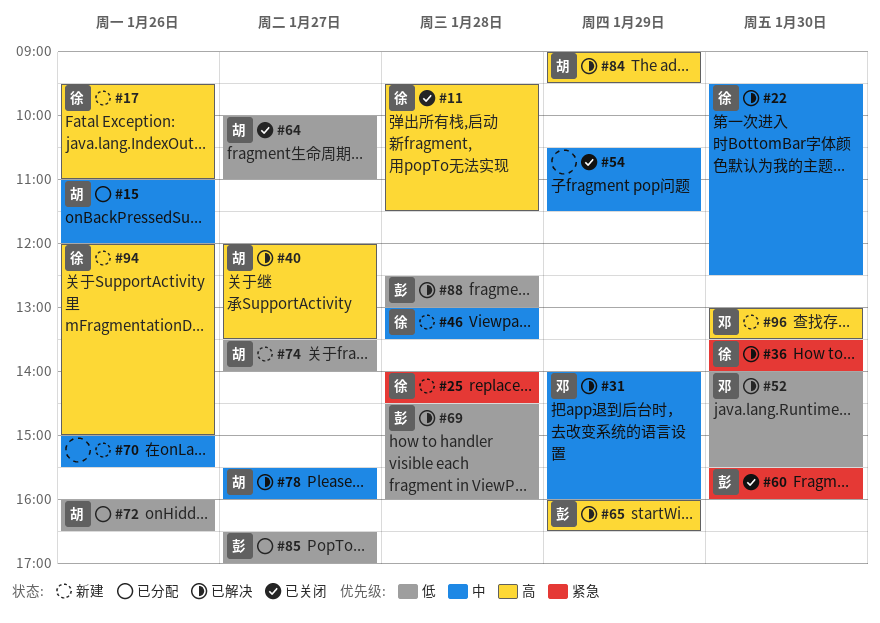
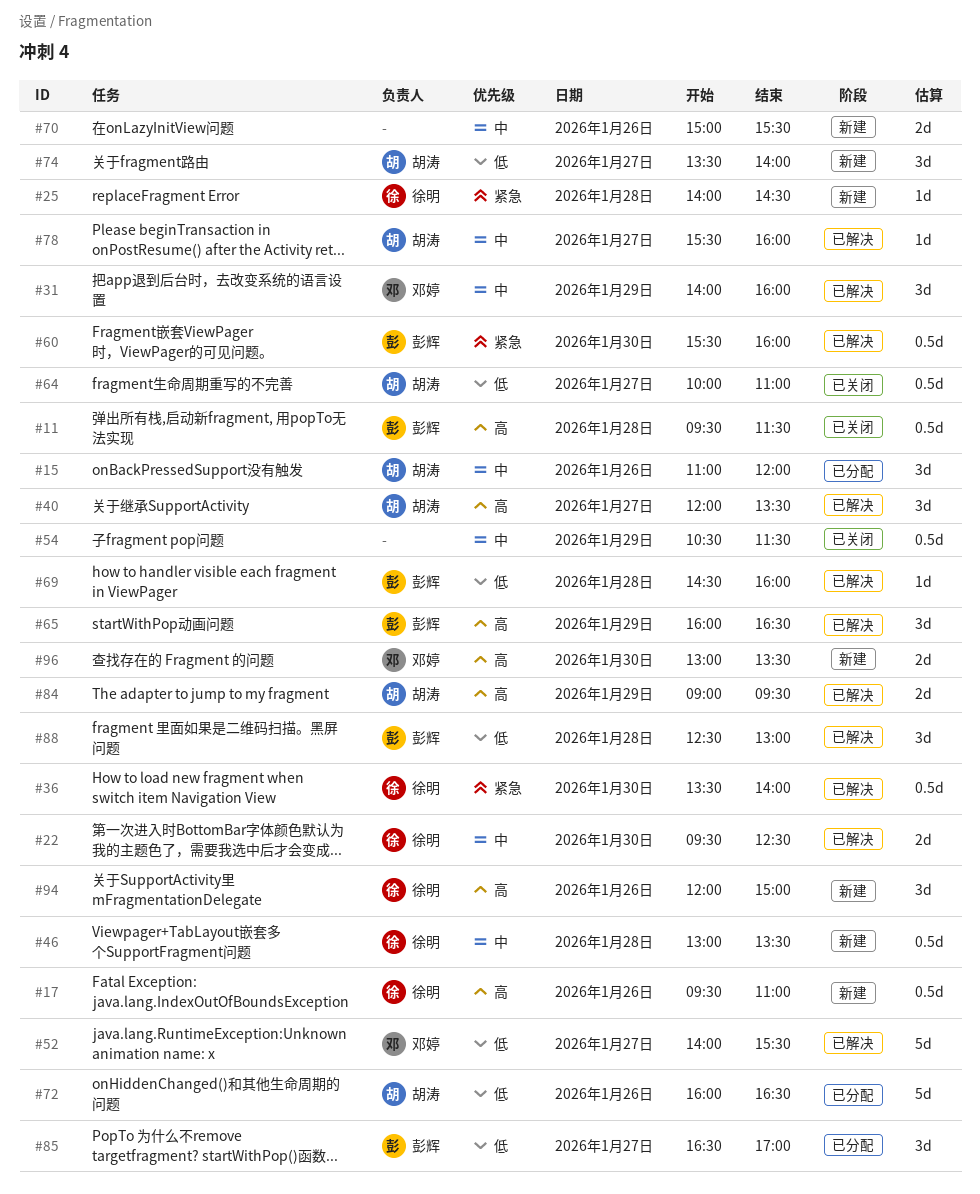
#11, owner: 徐明 -> 彭辉
#52, day: Jan 30 -> Jan 27
#60, status: 已关闭 -> 已解决

